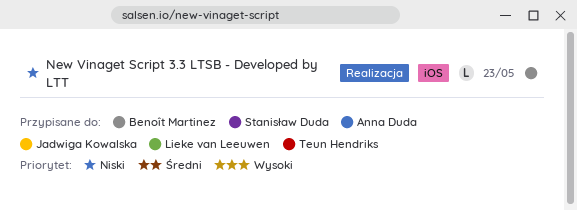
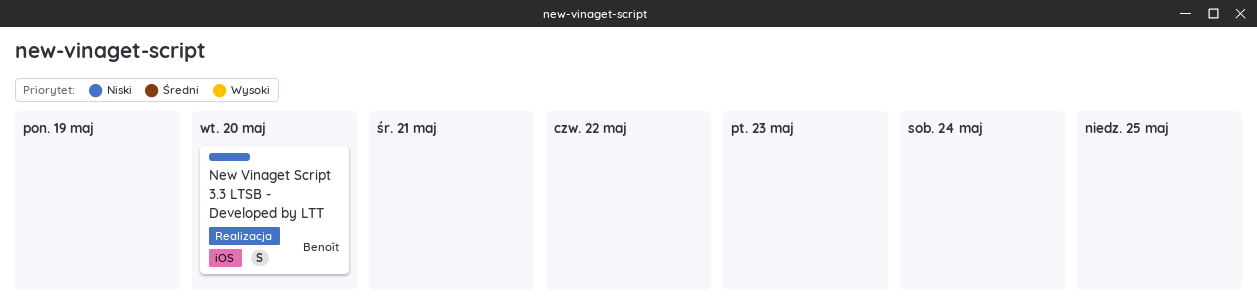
New Vinaget Script 3.3 LTSB - Developed by LTT, estimate: L -> S
New Vinaget Script 3.3 LTSB - Developed by LTT, due: May 23 -> May 20

